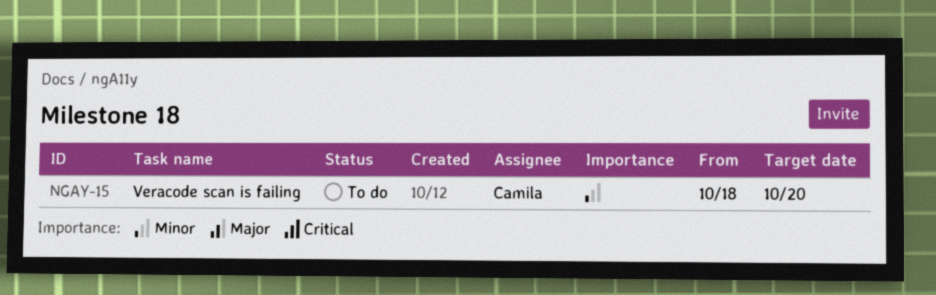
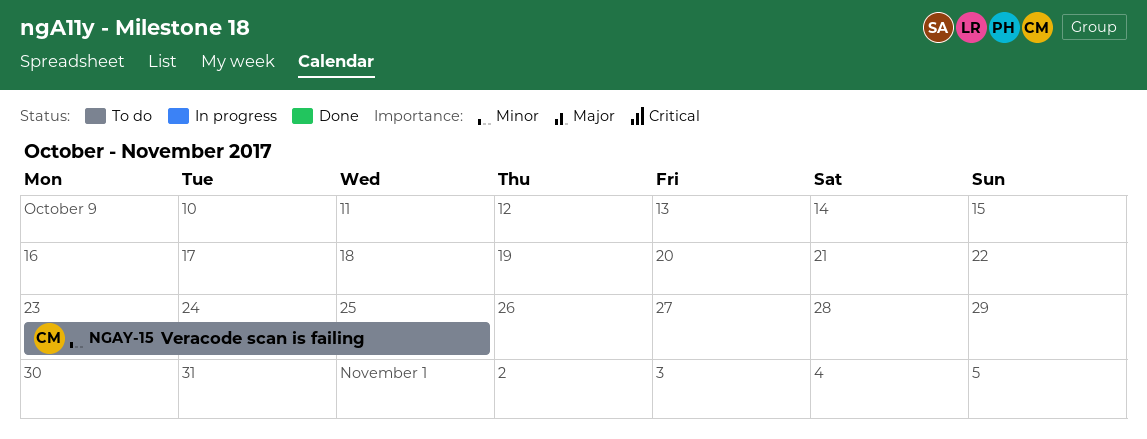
NGAY-15, start: Oct 18 -> Oct 23
NGAY-15, due: Oct 20 -> Oct 25

